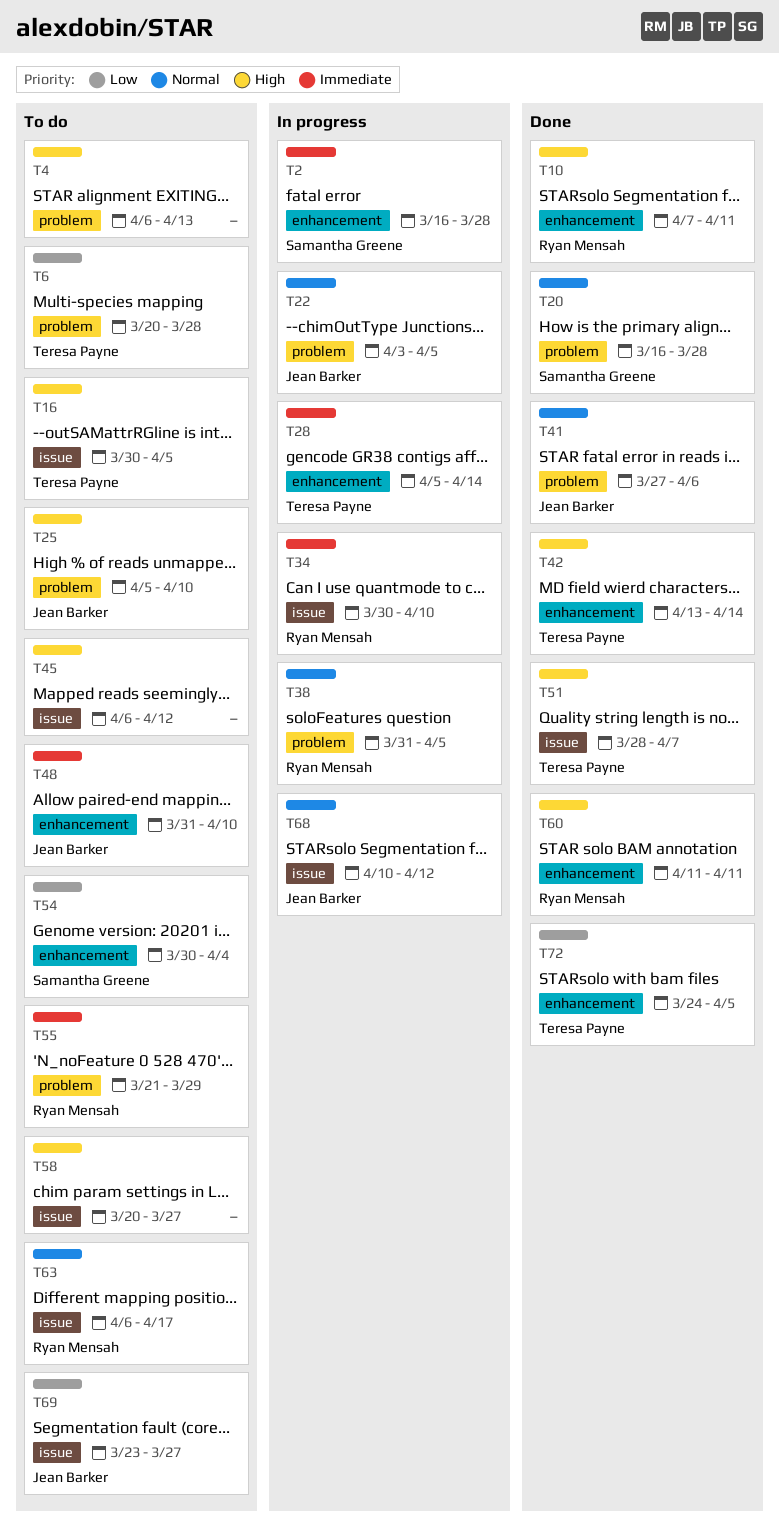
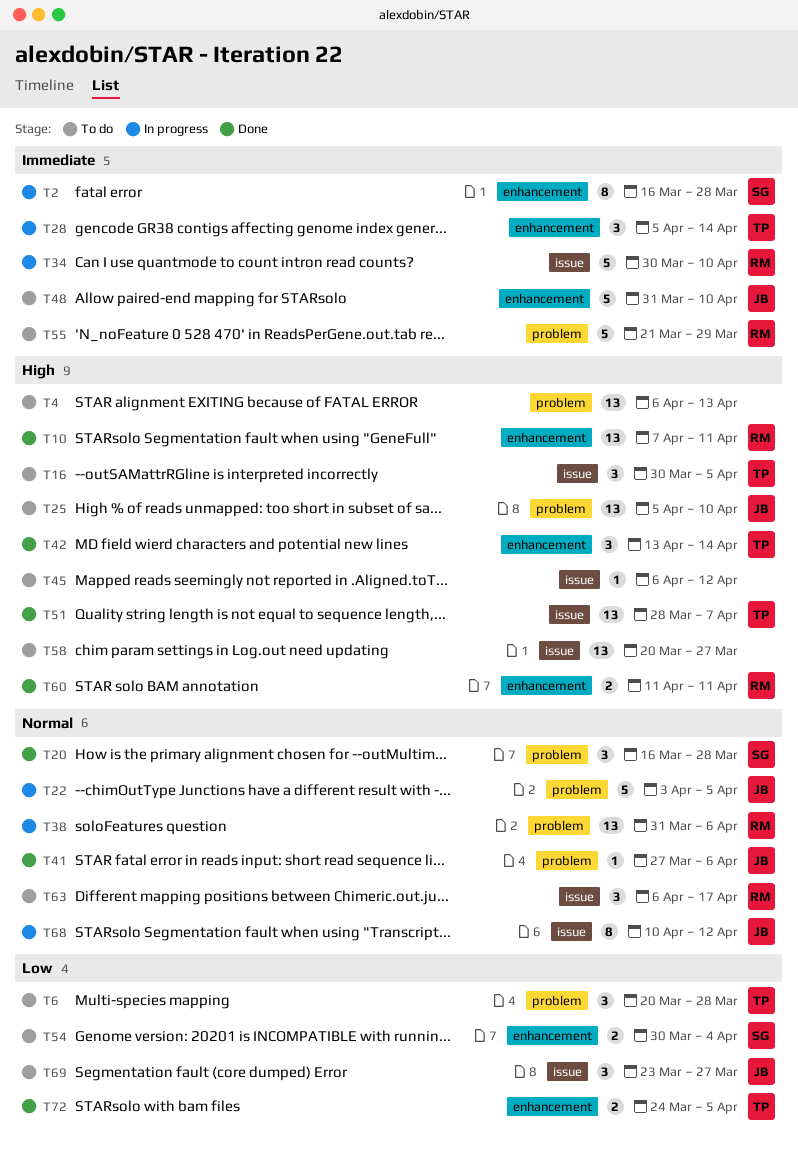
T38, due: Apr 5 -> Apr 6

